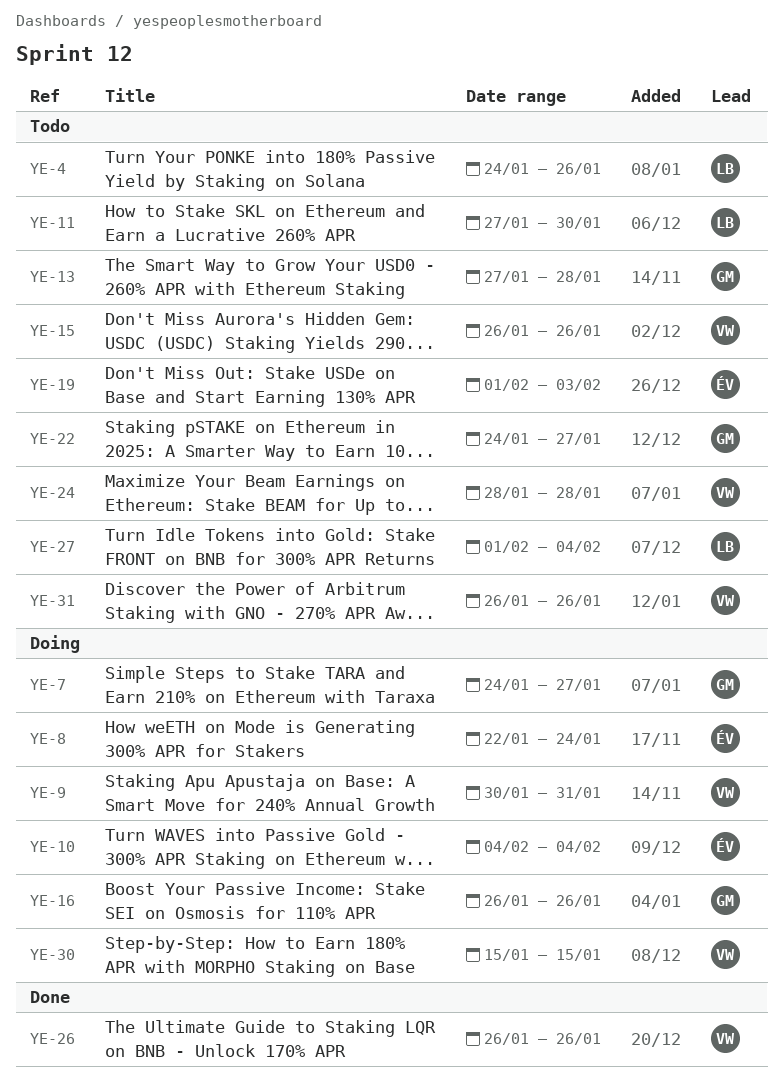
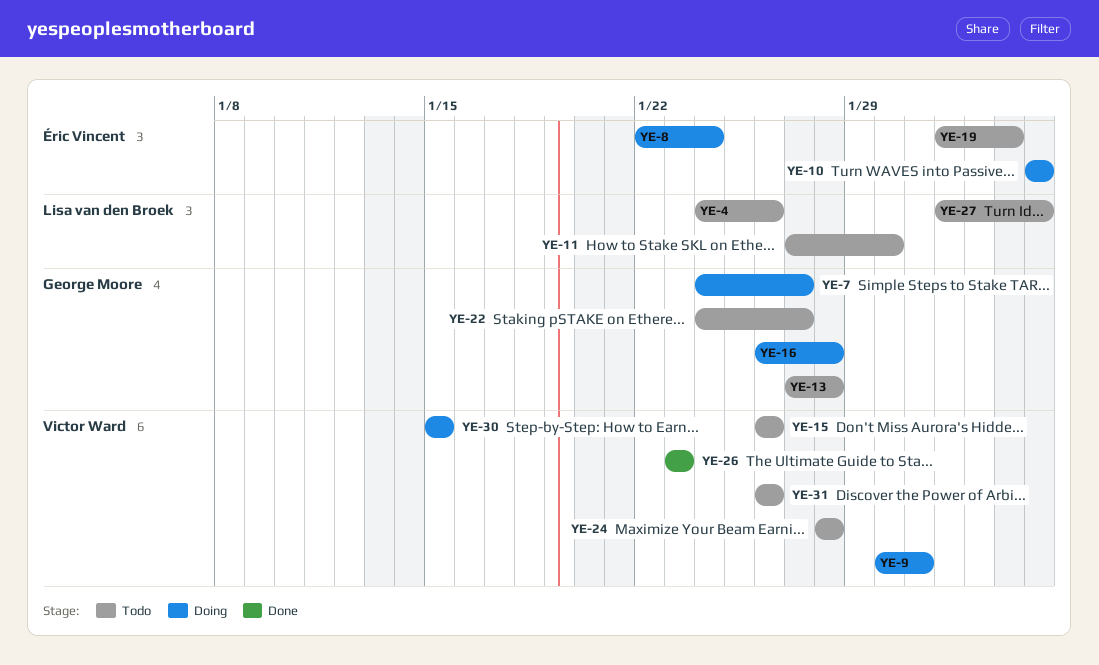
YE-16, due: Jan 26 -> Jan 28
YE-26, start: Jan 26 -> Jan 23
YE-26, due: Jan 26 -> Jan 23

